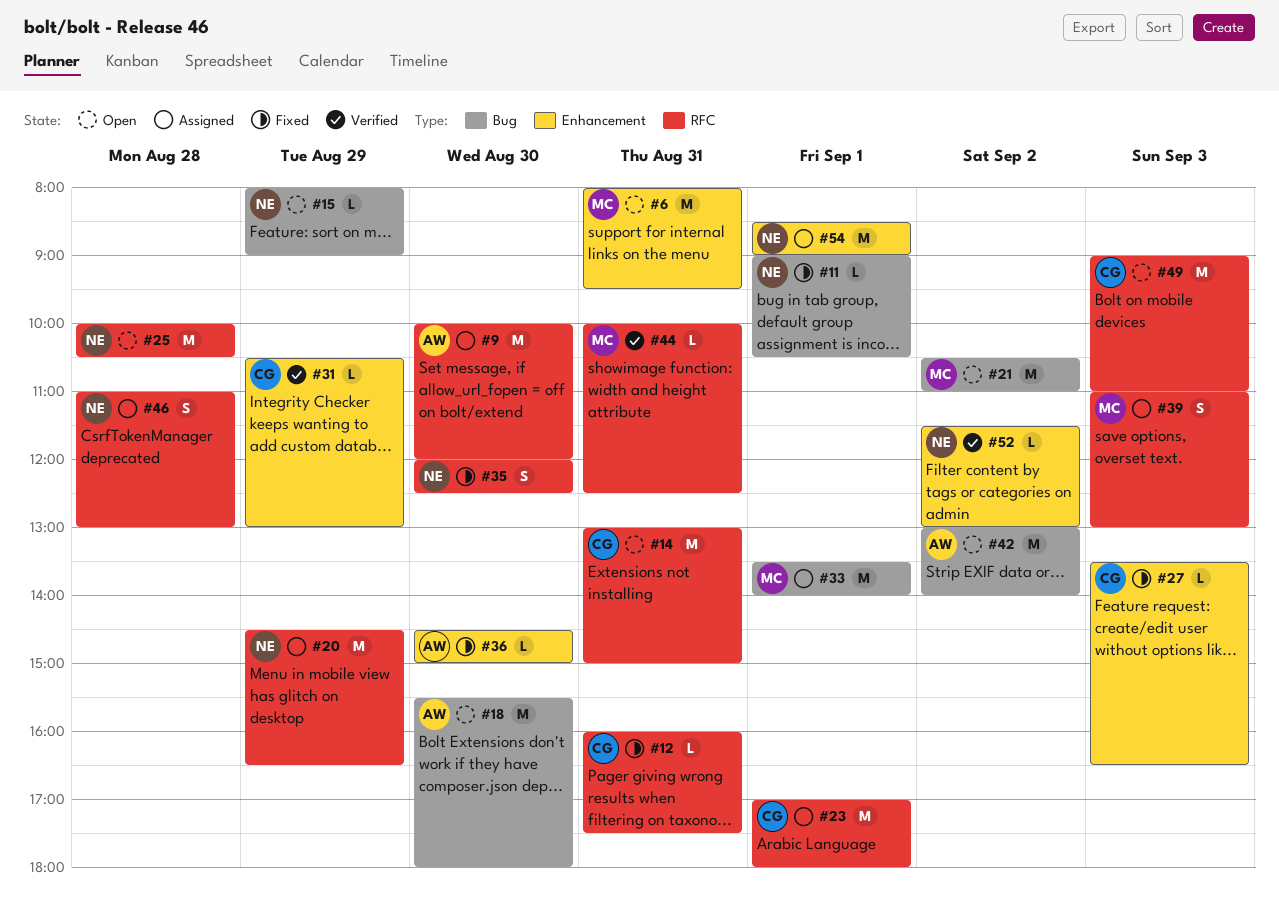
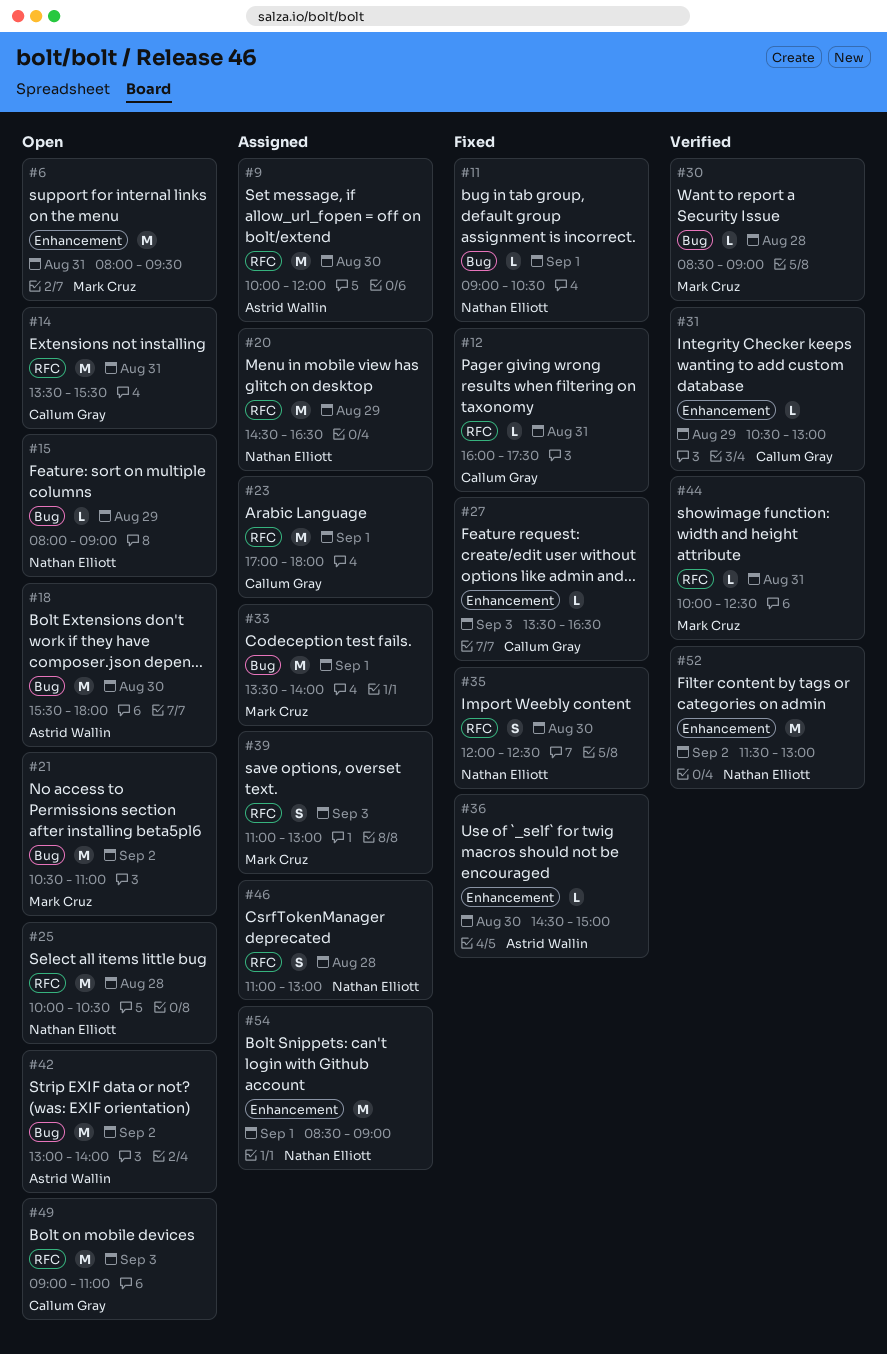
#14, begins: 13:00 -> 13:30
#14, ends: 15:00 -> 15:30
#30: none -> present
#52, estimate: L -> M

